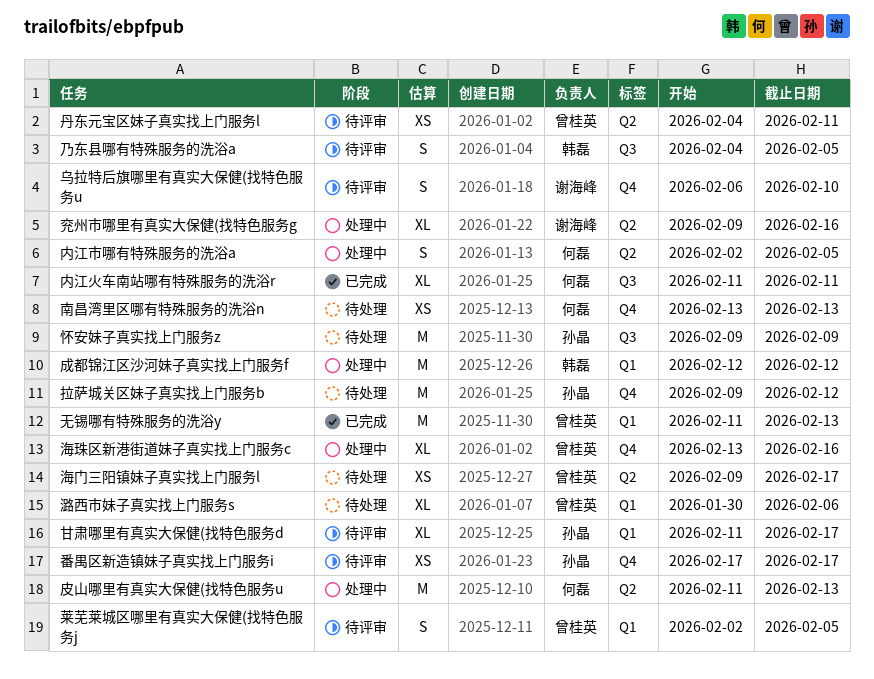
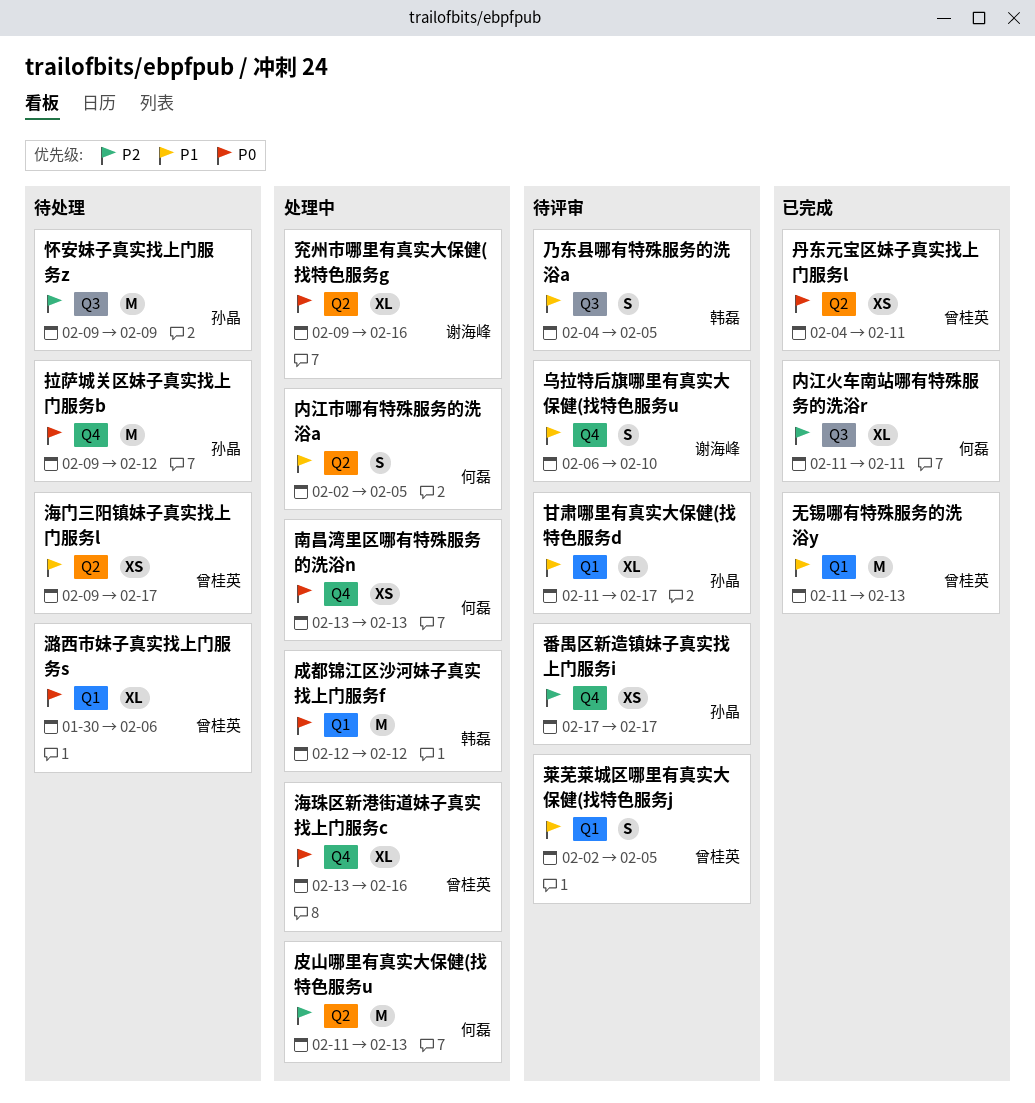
丹东元宝区妹子真实找上门服务l, status: 待评审 -> 已完成
南昌湾里区哪有特殊服务的洗浴n, status: 待处理 -> 处理中

